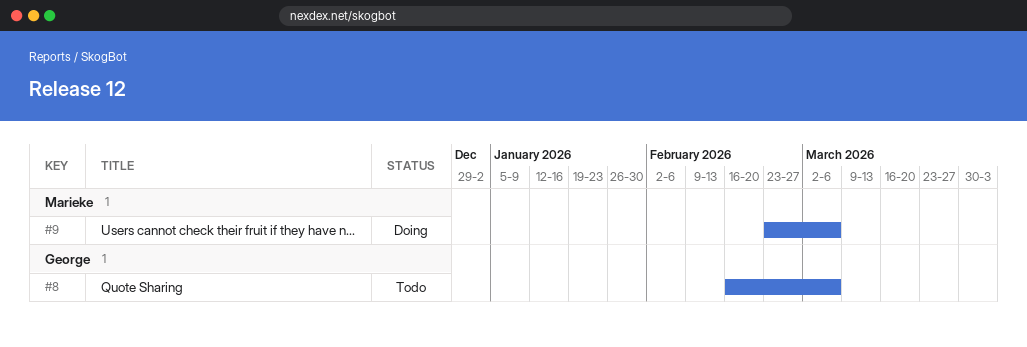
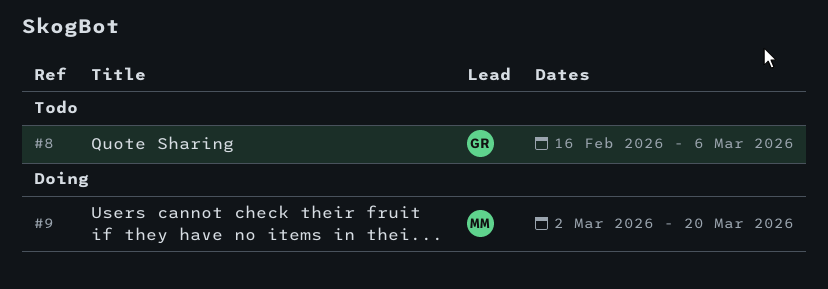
#9, start: Feb 23 -> Mar 2
#9, due: Mar 6 -> Mar 20

